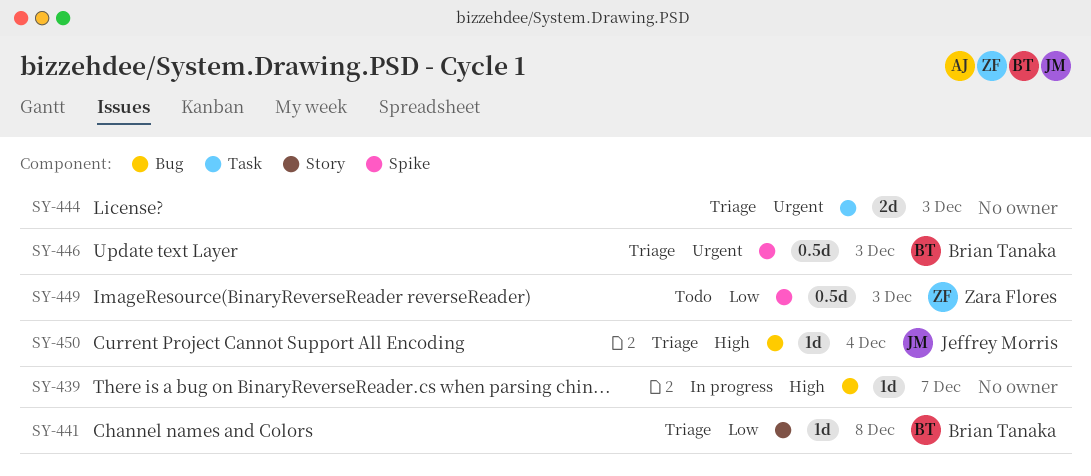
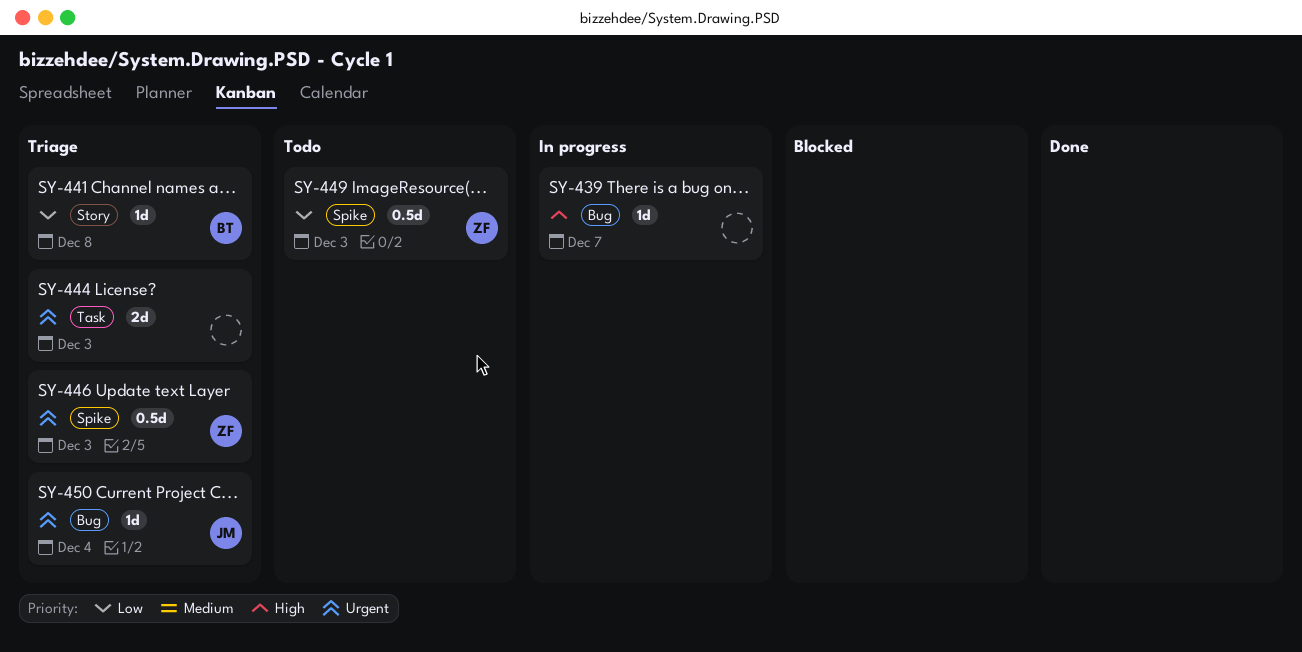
SY-446, owner: Brian Tanaka -> Zara Flores
SY-450, priority: High -> Urgent

